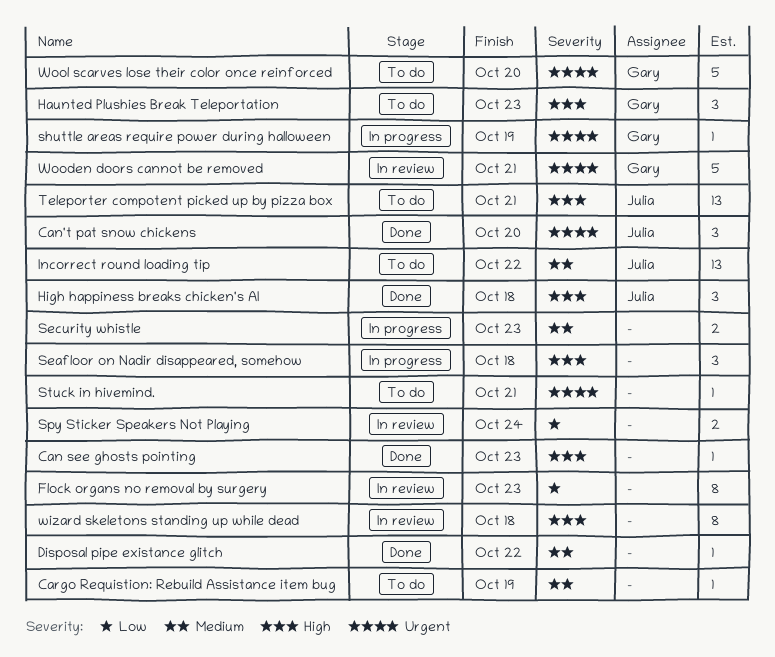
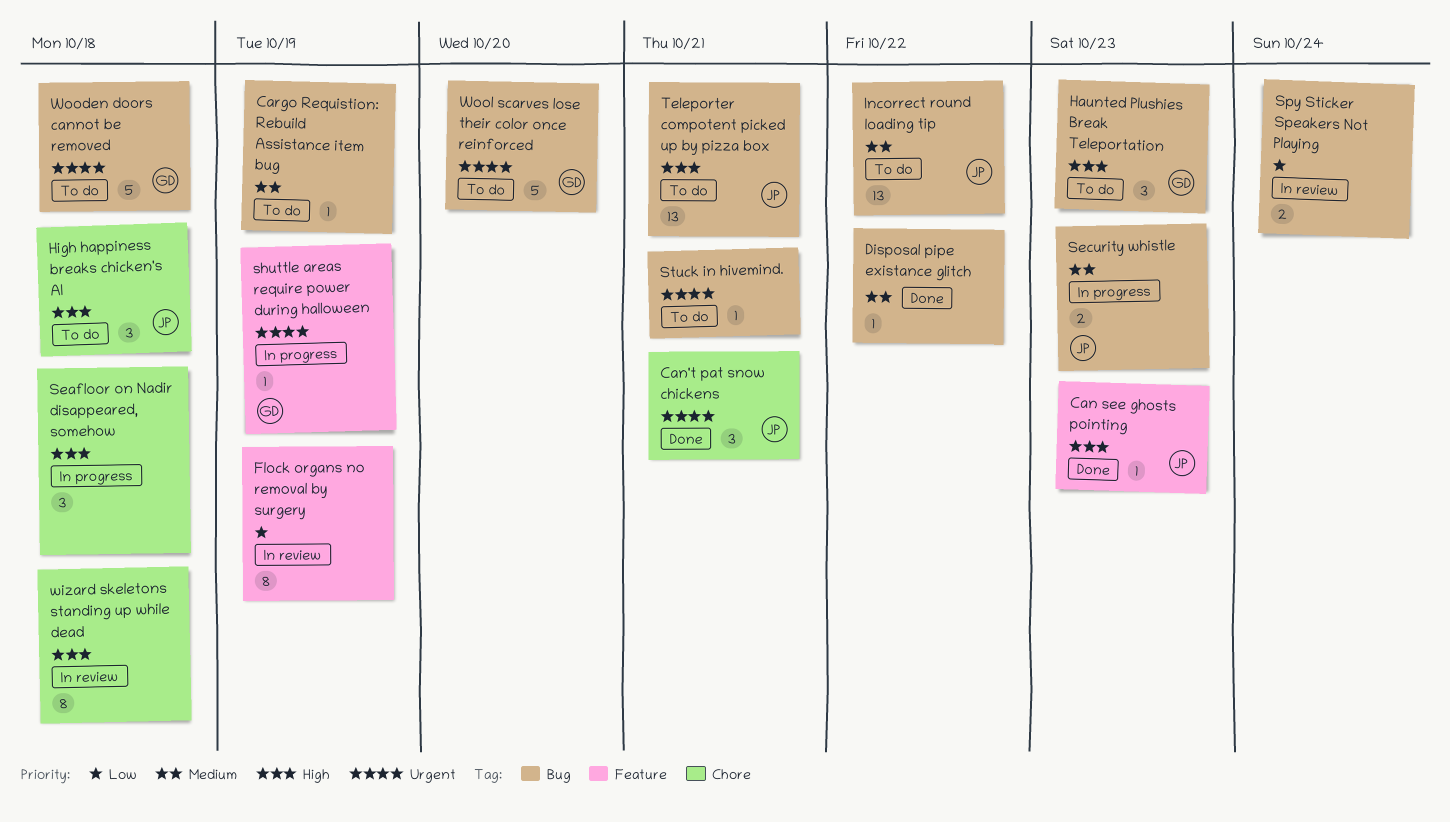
Can see ghosts pointing, owner: none -> Julia
Can't pat snow chickens, due: Oct 20 -> Oct 21
Flock organs no removal by surgery, due: Oct 23 -> Oct 19
High happiness breaks chicken's AI, status: Done -> To do
Security whistle, owner: none -> Julia
Wooden doors cannot be removed, status: In review -> To do
Wooden doors cannot be removed, due: Oct 21 -> Oct 18

